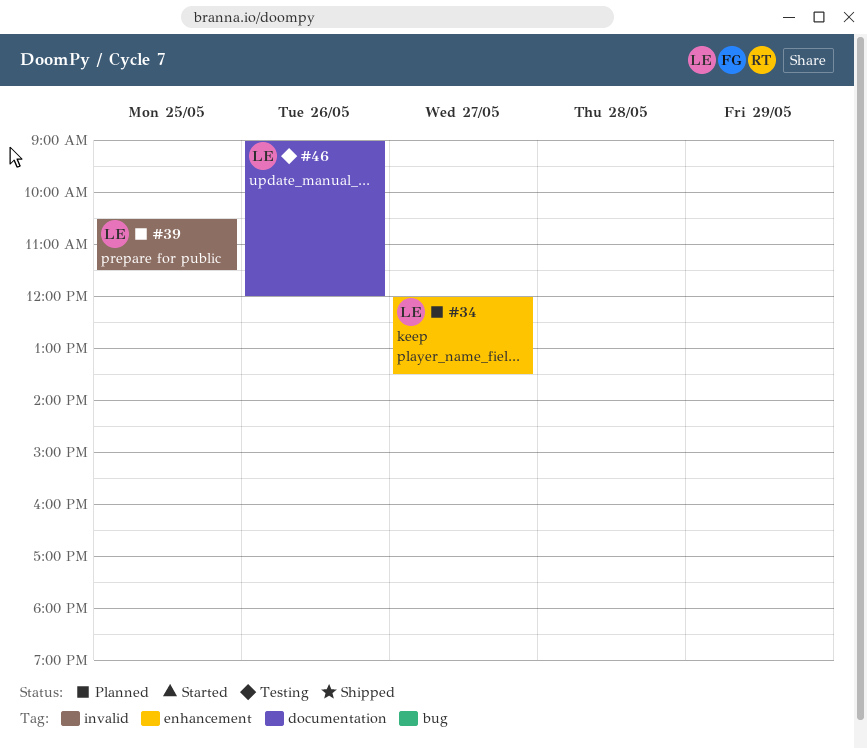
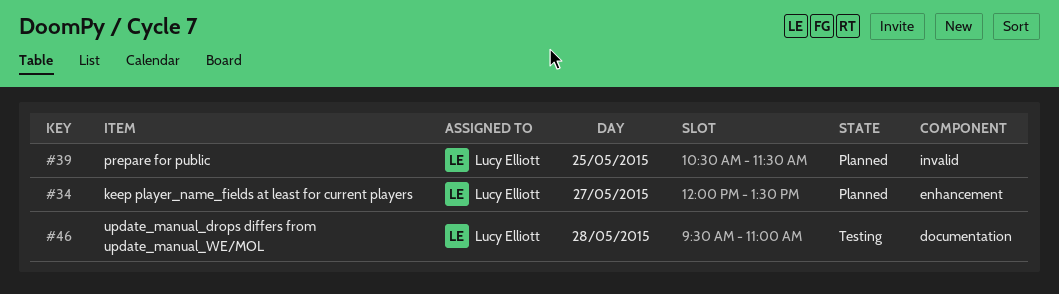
#46, day: May 26 -> May 28
#46, begins: 09:00 -> 09:30
#46, ends: 12:00 -> 11:00

